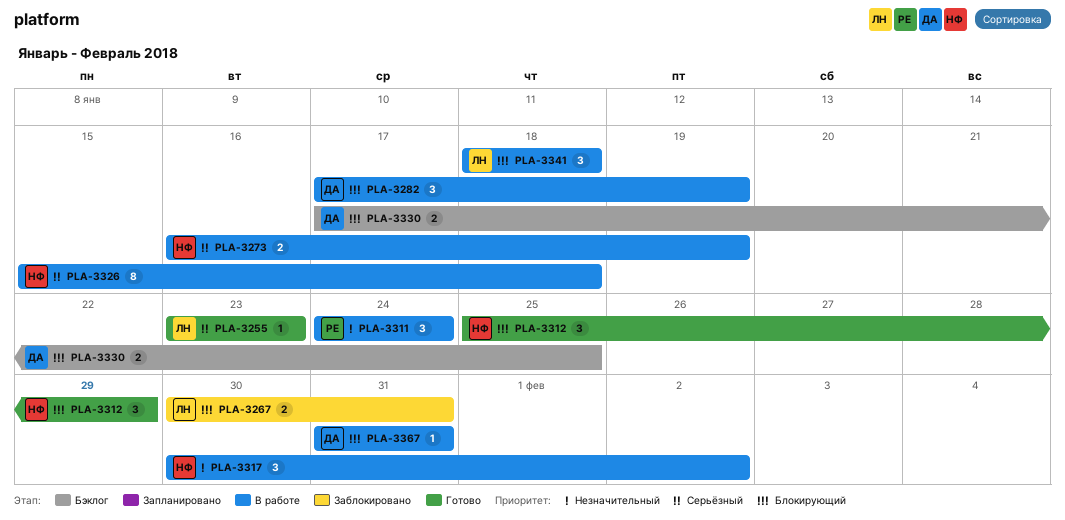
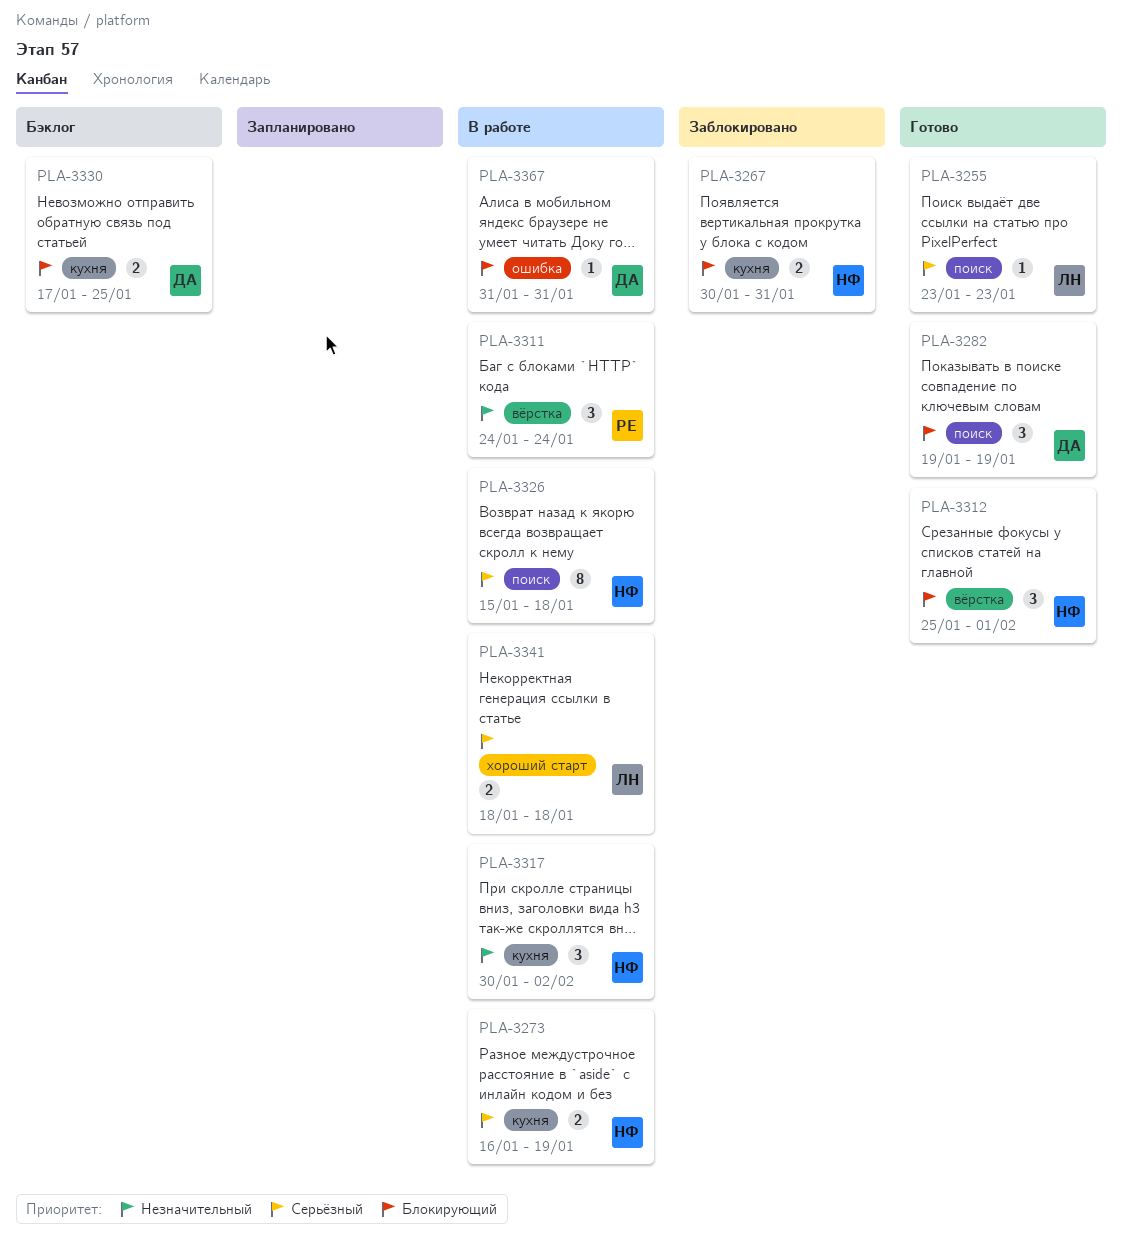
PLA-3267, owner: ЛН -> НФ
PLA-3282, status: В работе -> Готово
PLA-3282, start: Jan 17 -> Jan 19
PLA-3312, due: Jan 29 -> Feb 1
PLA-3341, priority: Блокирующий -> Серьёзный
PLA-3341, estimate: 3 -> 2

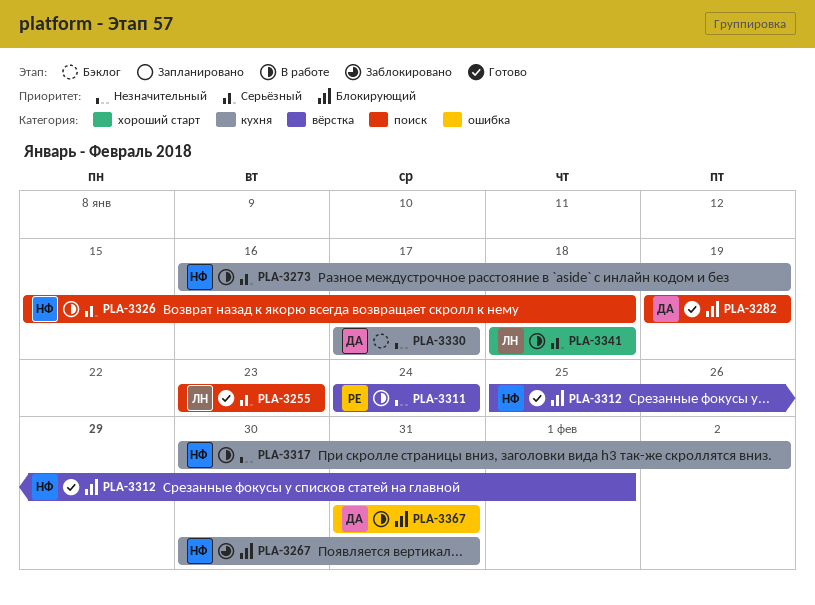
PLA-3330, priority: Блокирующий -> Незначительный
PLA-3330, due: Jan 25 -> Jan 17

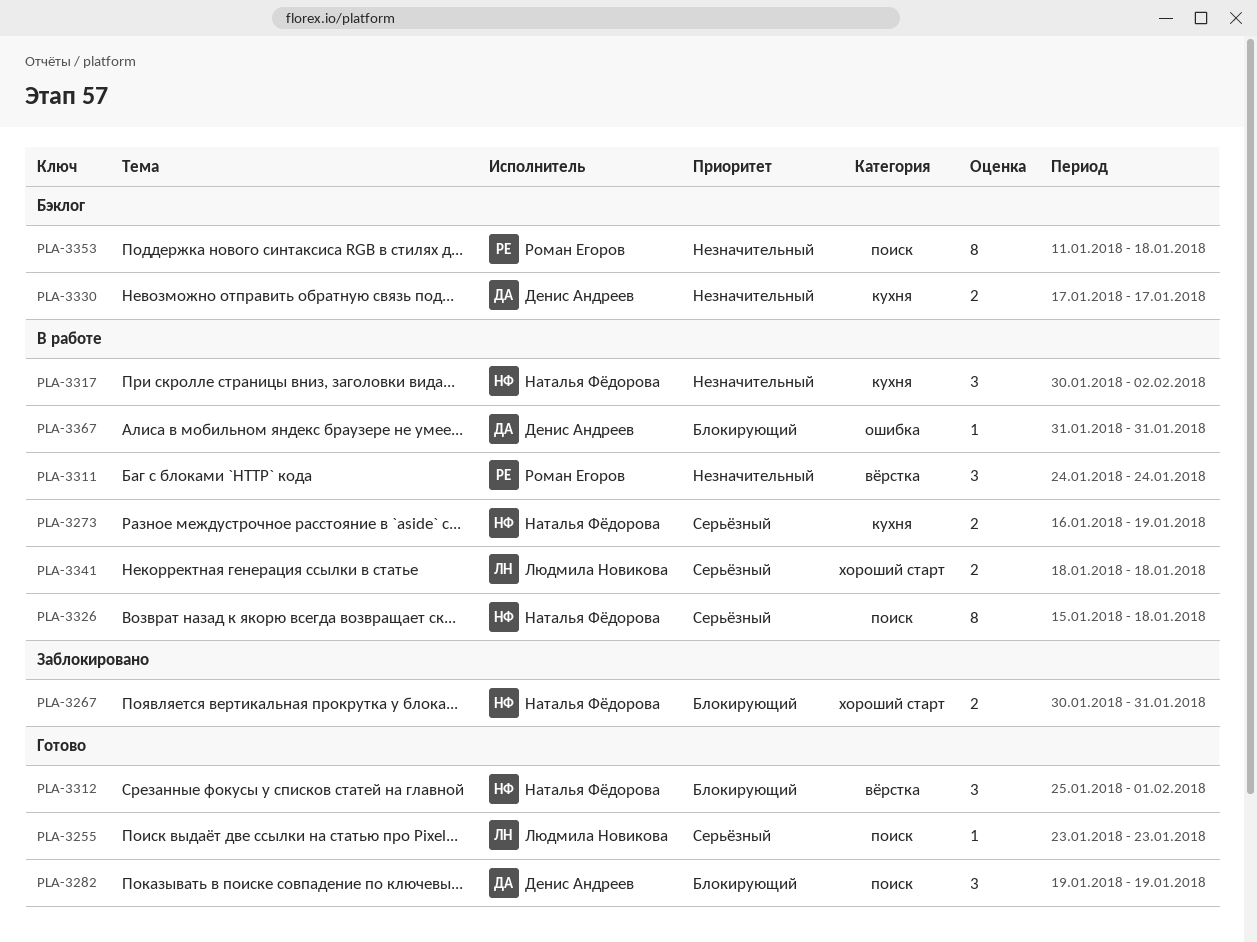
PLA-3267, label: кухня -> хороший старт
PLA-3353: none -> present

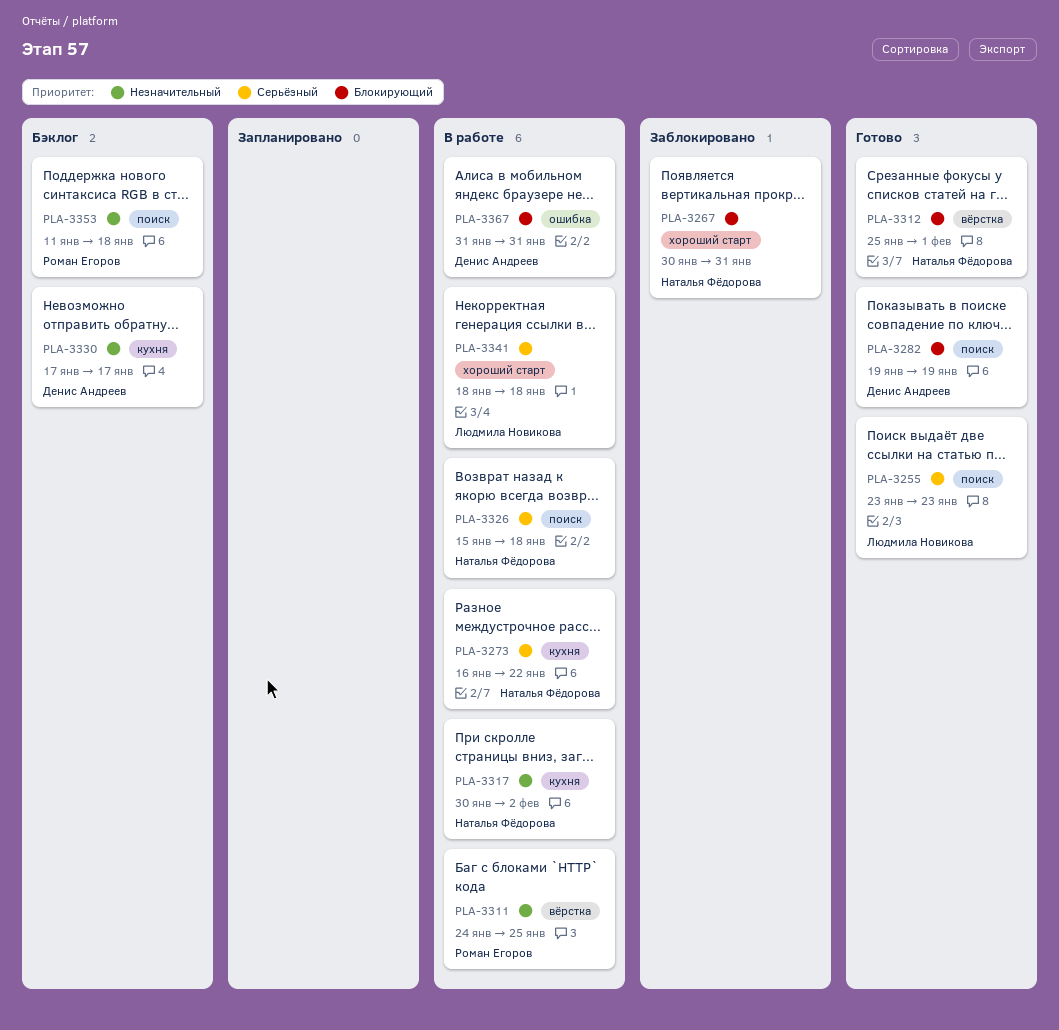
PLA-3273, due: Jan 19 -> Jan 22
PLA-3311, due: Jan 24 -> Jan 25

